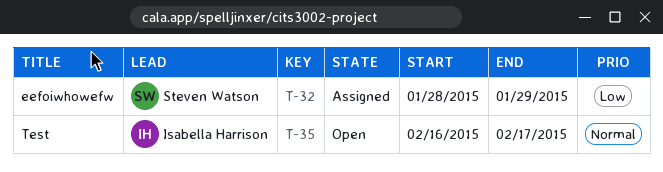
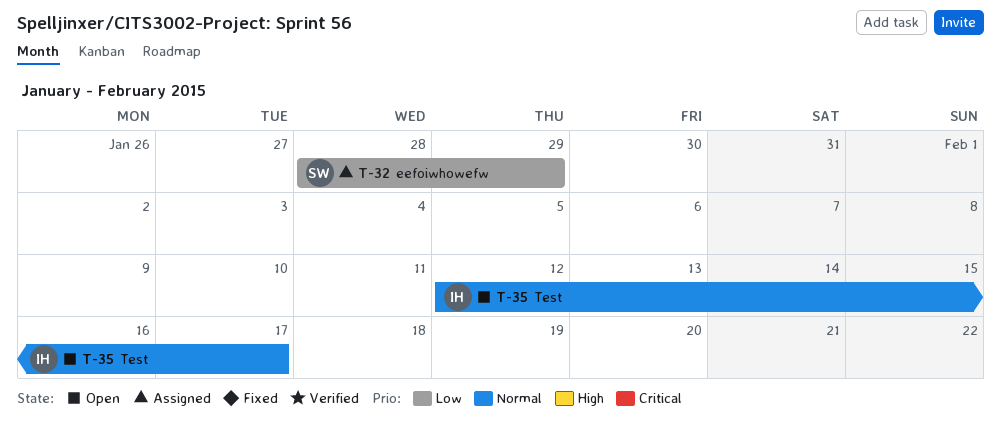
T-35, start: Feb 16 -> Feb 12

